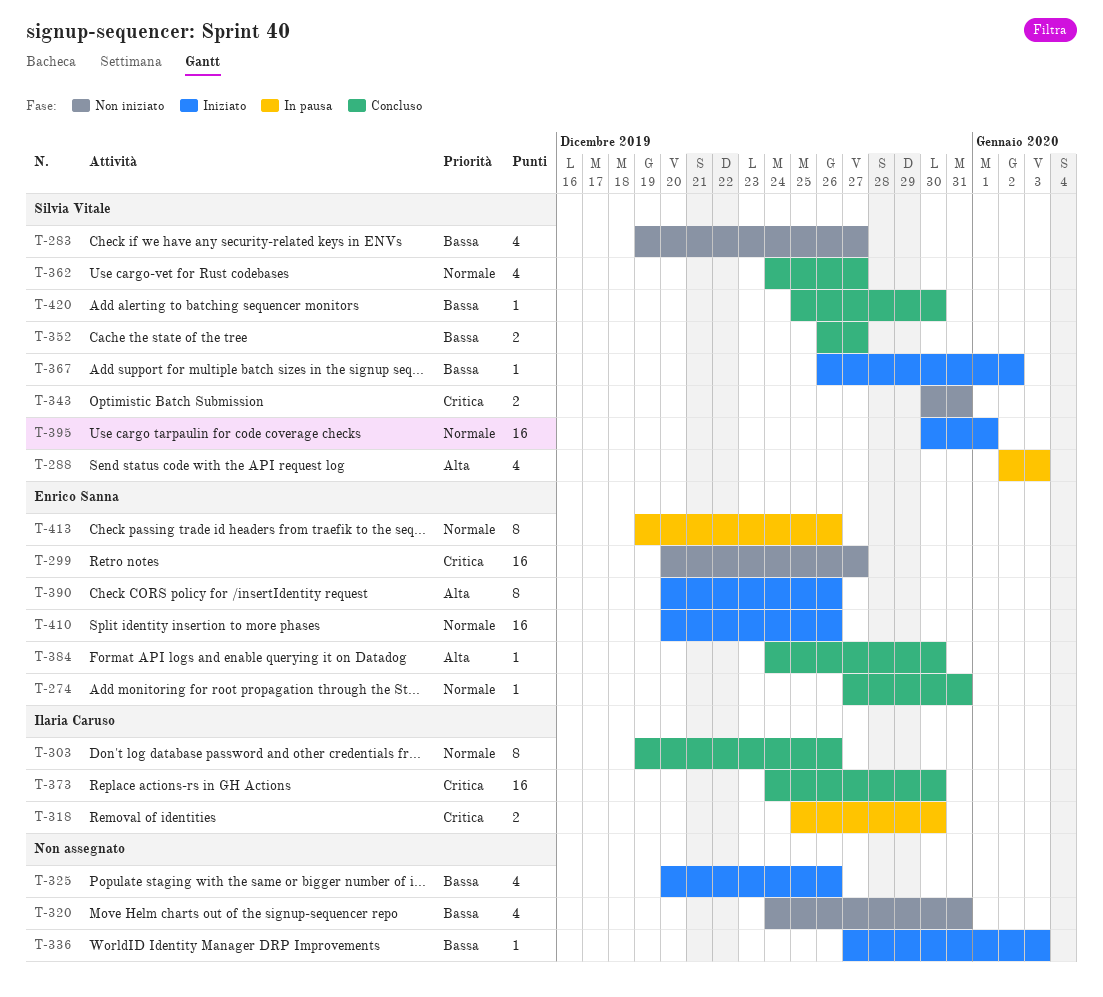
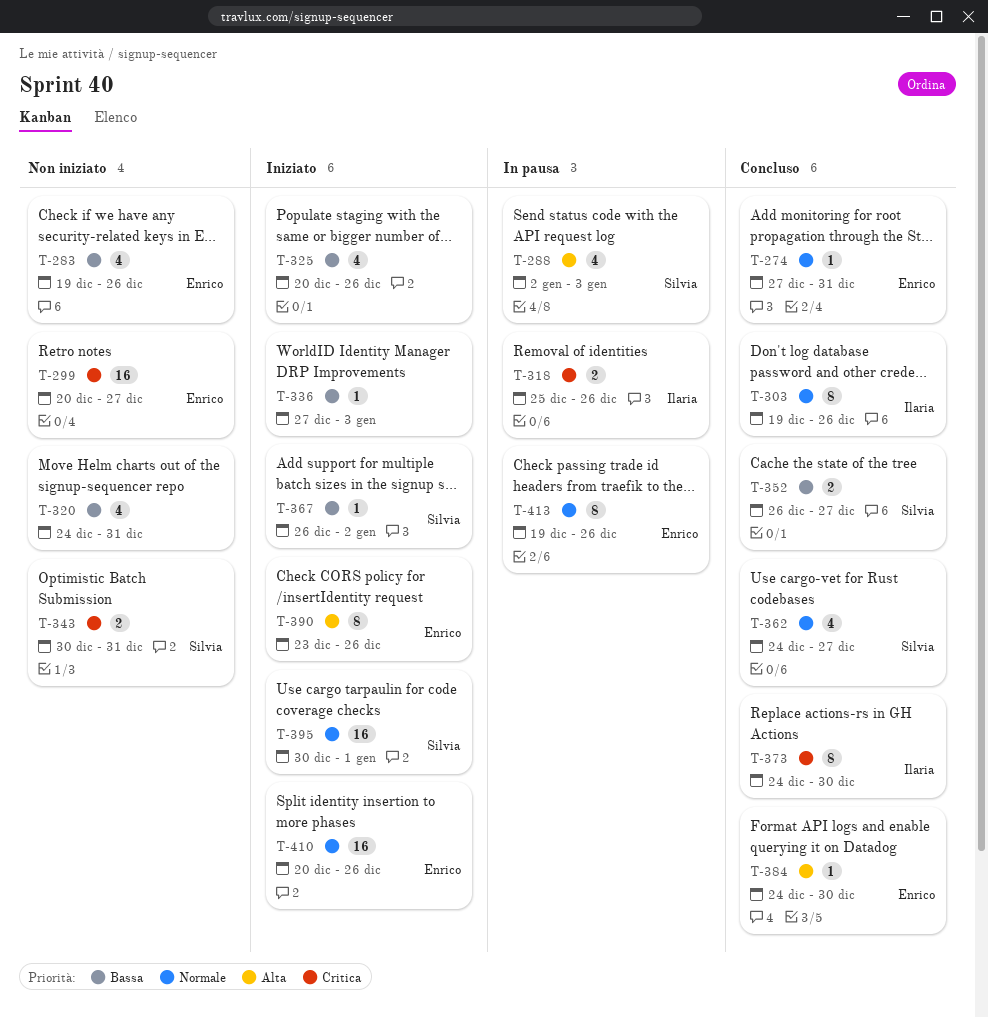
T-283, owner: Silvia Vitale -> Enrico Sanna
T-283, due: Dec 27 -> Dec 26
T-318, due: Dec 30 -> Dec 26
T-373, estimate: 16 -> 8
T-390, start: Dec 20 -> Dec 23
T-420: present -> none

